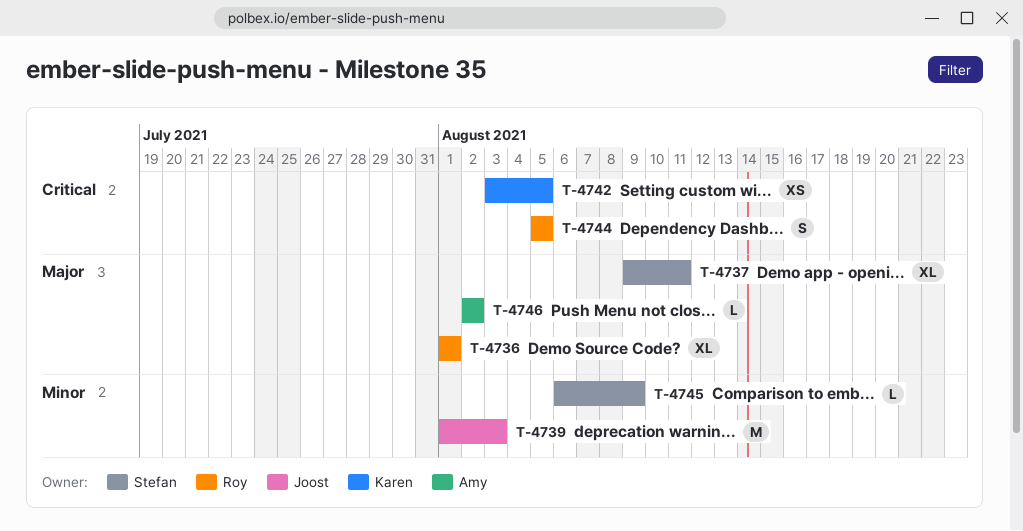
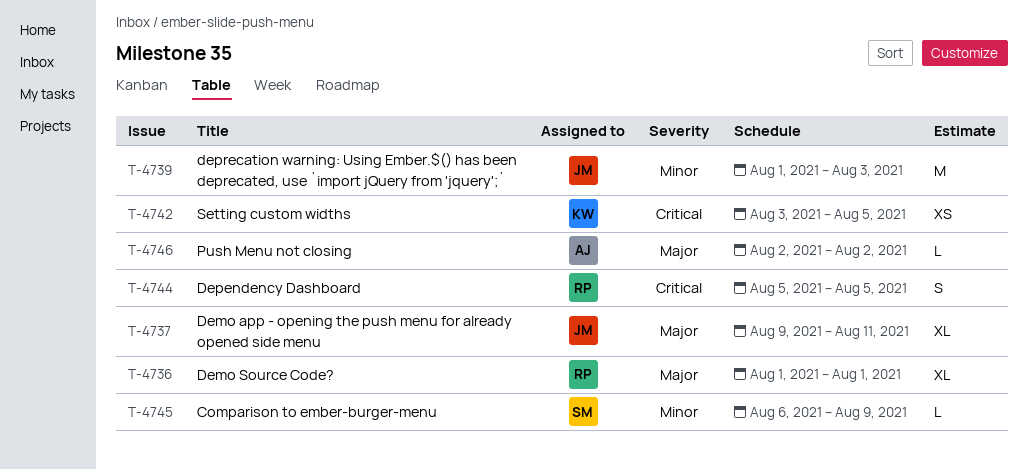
T-4737, owner: Stefan -> Joost

